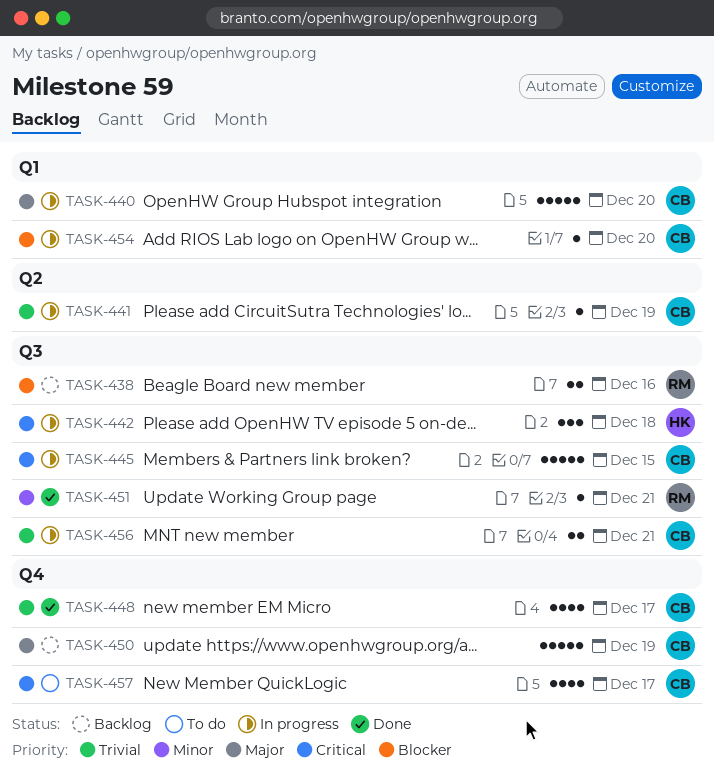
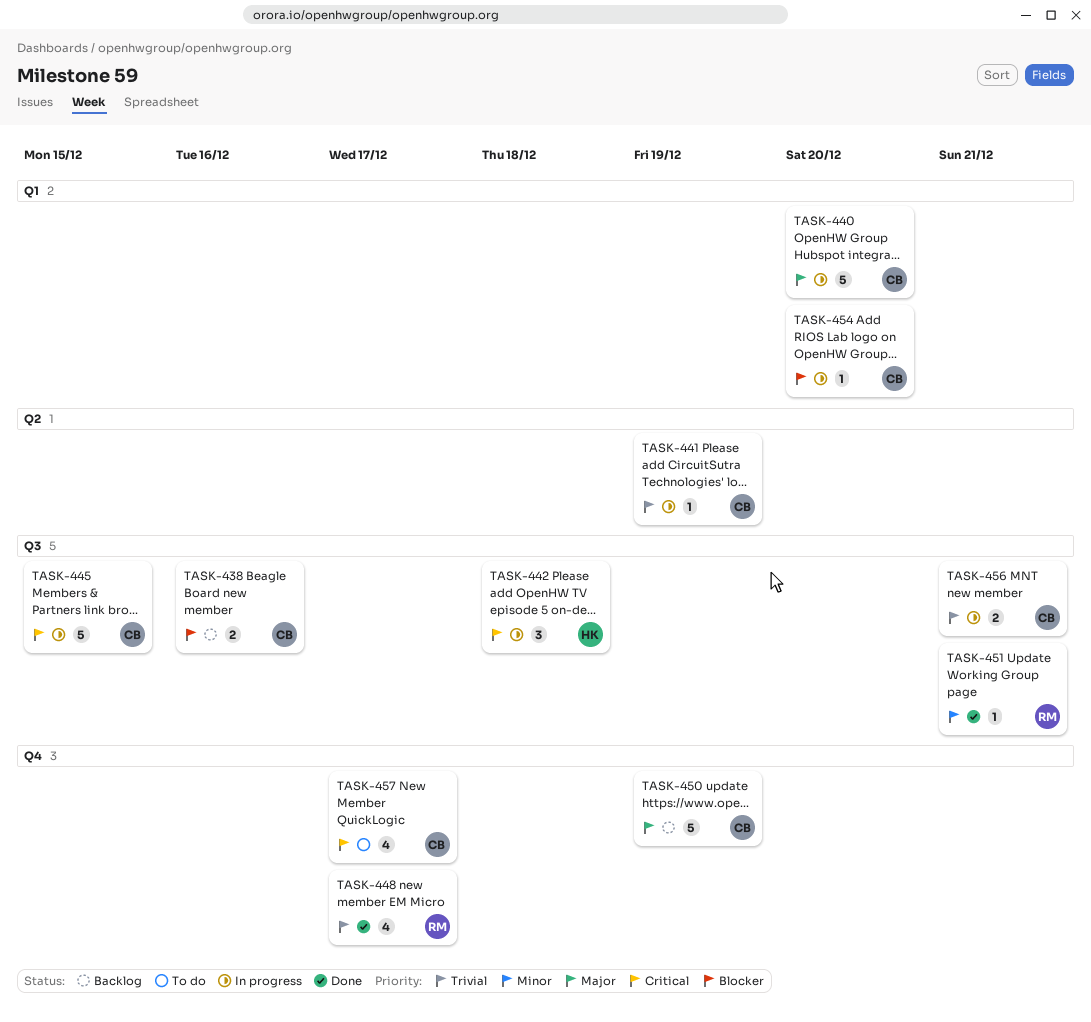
TASK-438, owner: RM -> CB
TASK-448, owner: CB -> RM

